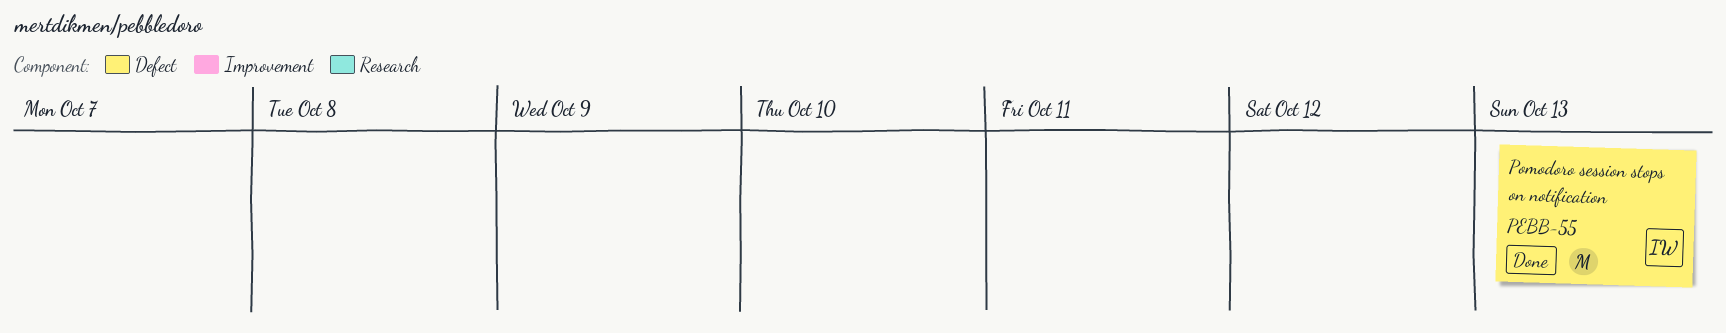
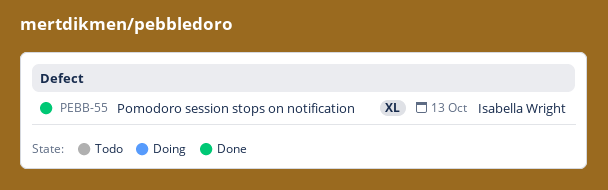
PEBB-55, estimate: M -> XL

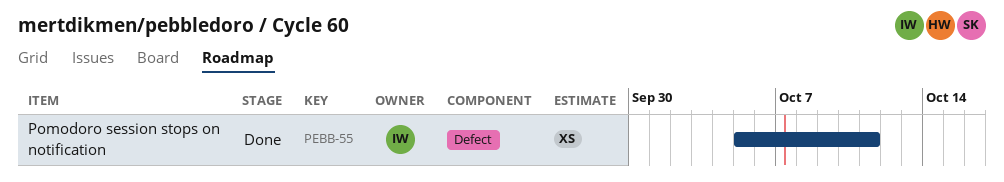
PEBB-55, estimate: XL -> XS
PEBB-55, due: Oct 13 -> Oct 11

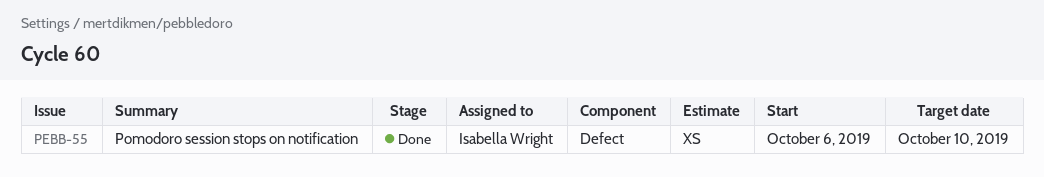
PEBB-55, start: Oct 5 -> Oct 6
PEBB-55, due: Oct 11 -> Oct 10

